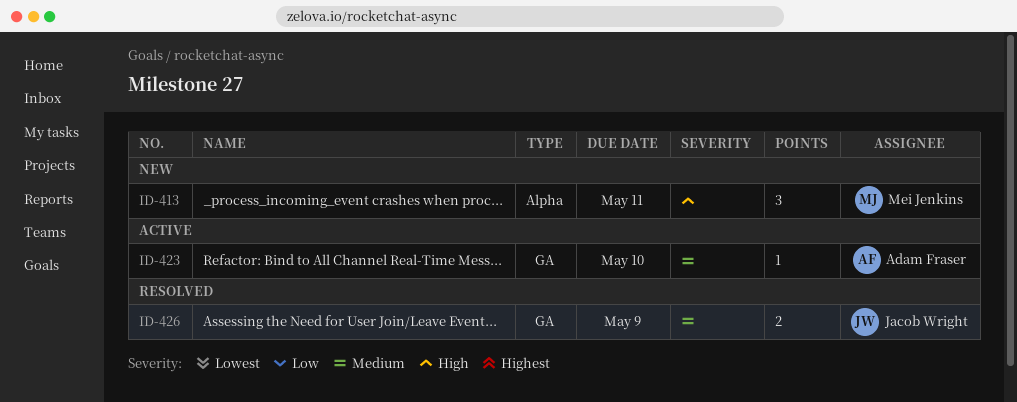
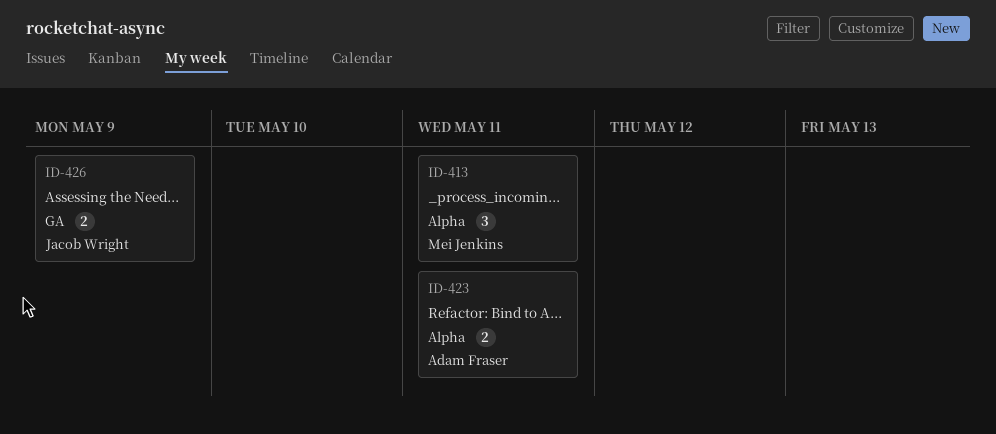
ID-423, label: GA -> Alpha
ID-423, estimate: 1 -> 2
ID-423, due: May 10 -> May 11

